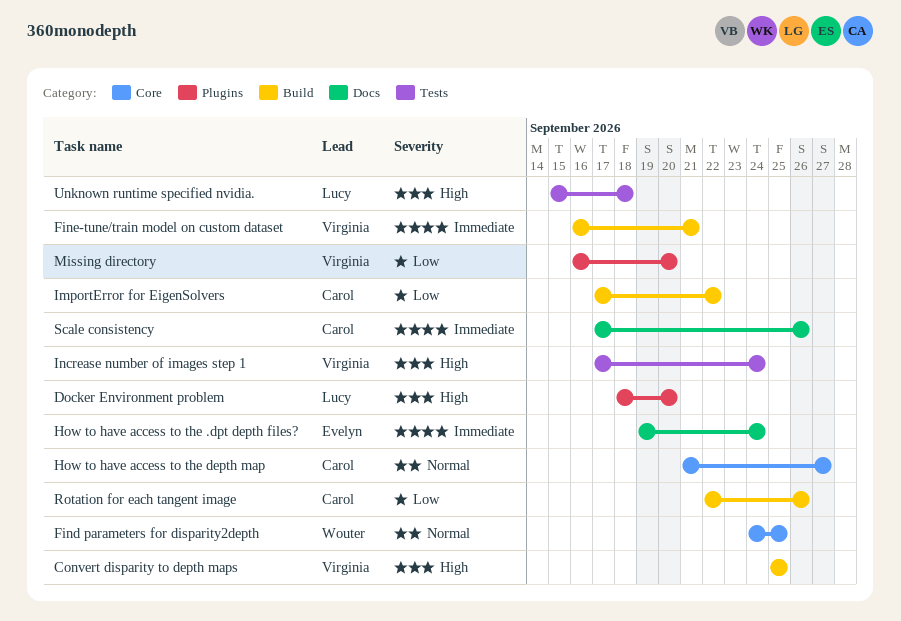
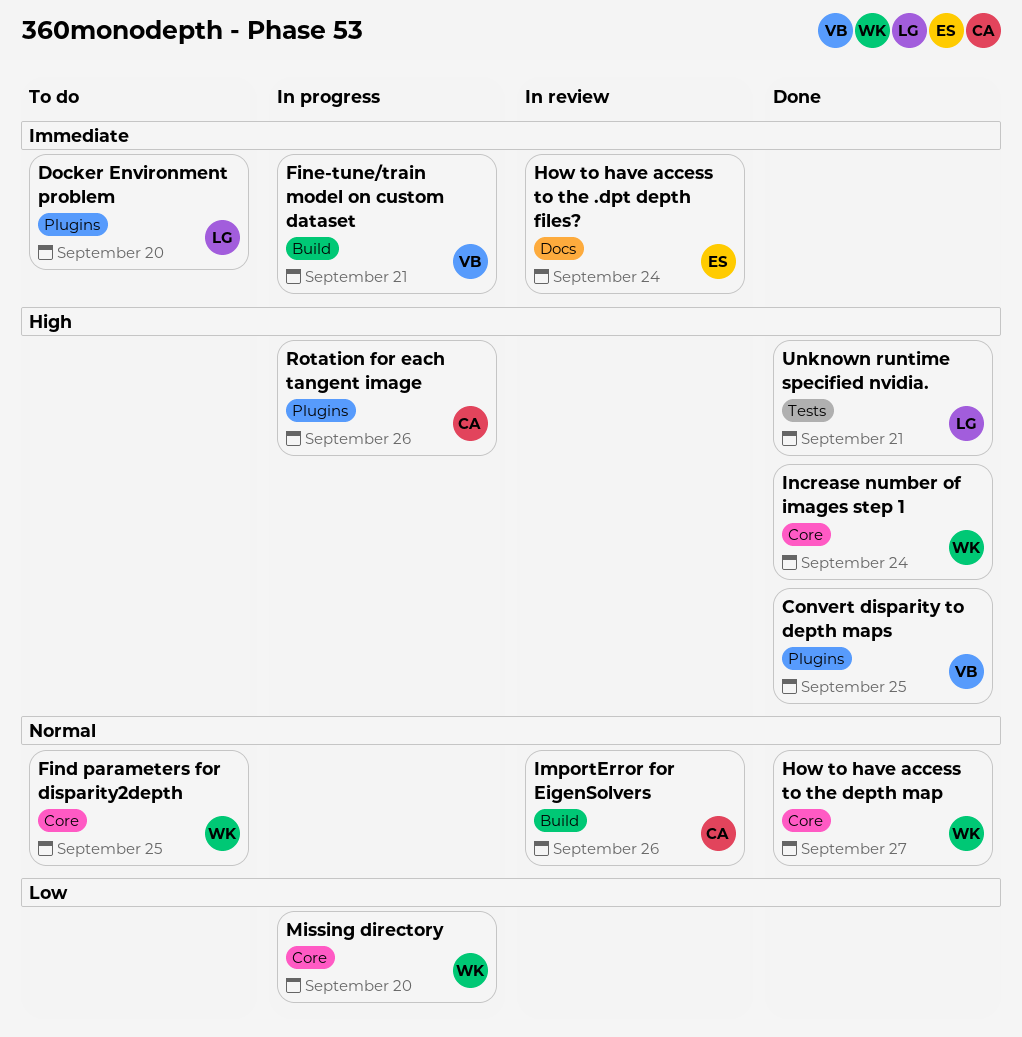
Convert disparity to depth maps, label: Build -> Plugins
Docker Environment problem, priority: High -> Immediate
How to have access to the depth map, owner: Carol -> Wouter
ImportError for EigenSolvers, priority: Low -> Normal
ImportError for EigenSolvers, due: Sep 22 -> Sep 26
Increase number of images step 1, owner: Virginia -> Wouter
Increase number of images step 1, label: Tests -> Core
Missing directory, owner: Virginia -> Wouter
Missing directory, label: Plugins -> Core
Rotation for each tangent image, priority: Low -> High
Rotation for each tangent image, label: Build -> Plugins
Scale consistency: present -> none
Unknown runtime specified nvidia., due: Sep 18 -> Sep 21

